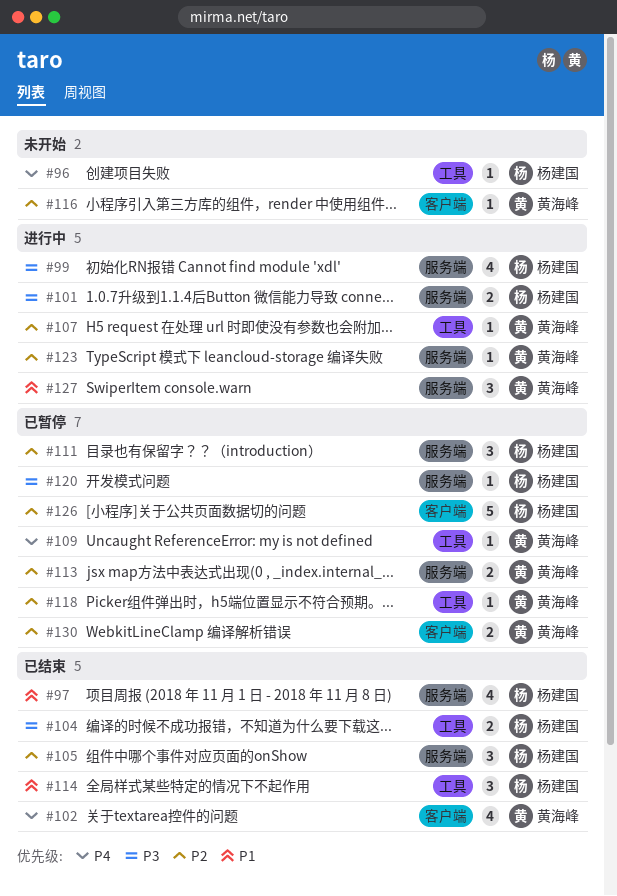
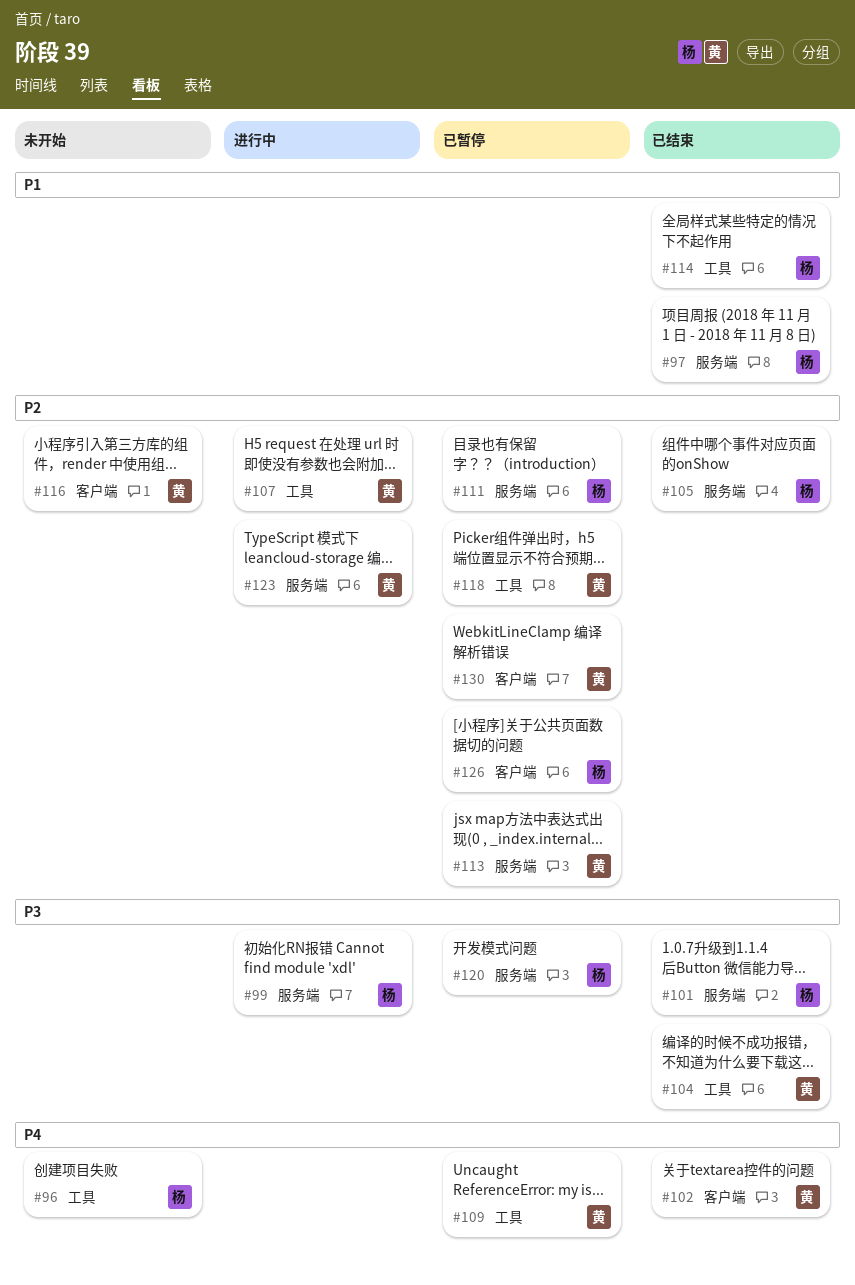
#101, status: 进行中 -> 已结束
#104, owner: 杨建国 -> 黄海峰
#127: present -> none

